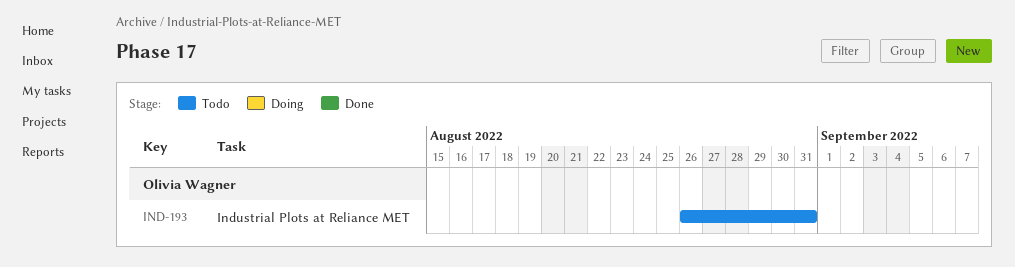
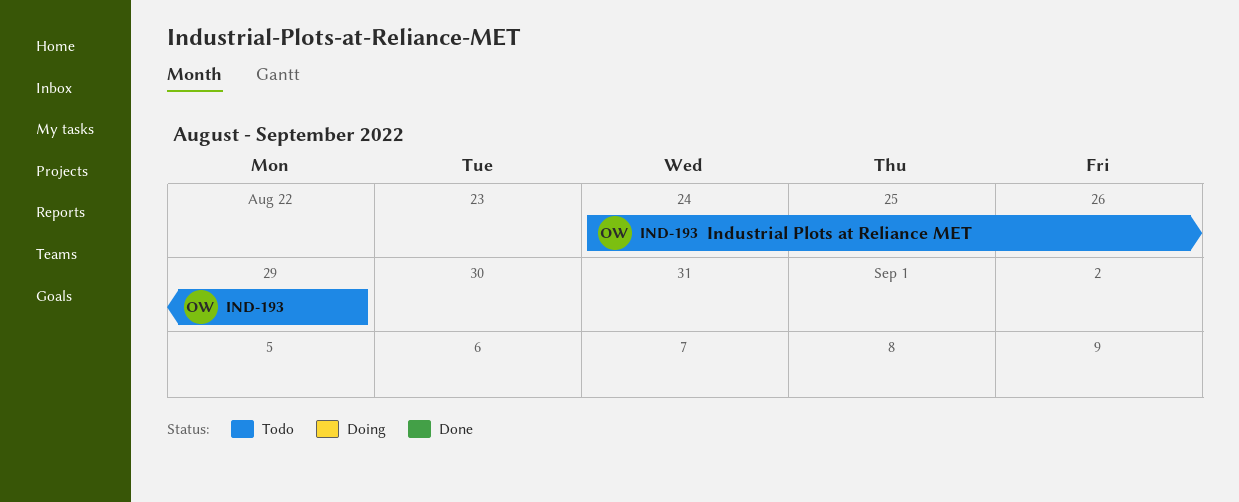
IND-193, start: Aug 26 -> Aug 24
IND-193, due: Aug 31 -> Aug 29

